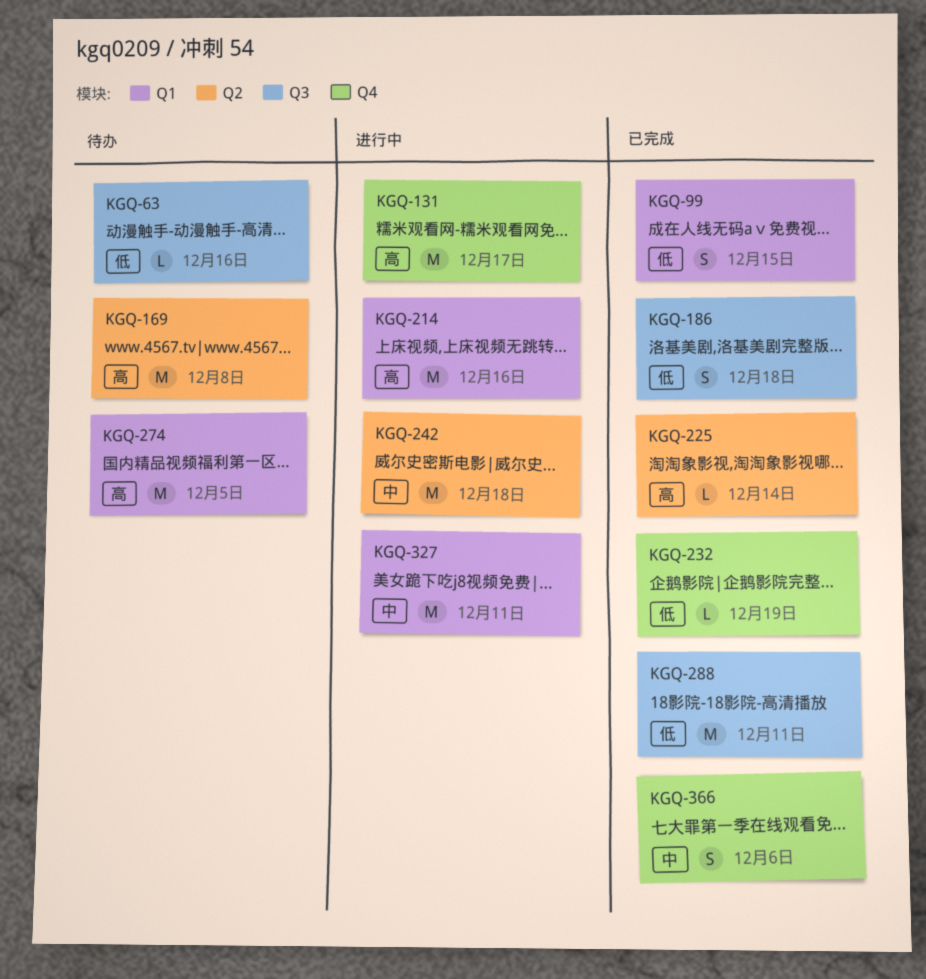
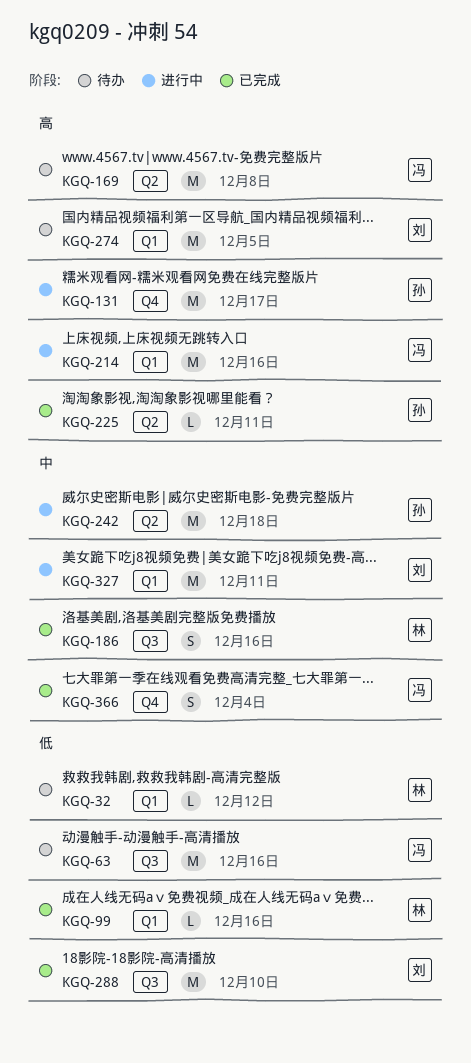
KGQ-32: none -> present
KGQ-63, estimate: L -> M
KGQ-99, estimate: S -> L
KGQ-99, due: Dec 15 -> Dec 16
KGQ-186, priority: 低 -> 中
KGQ-186, due: Dec 18 -> Dec 16
KGQ-225, due: Dec 14 -> Dec 11
KGQ-232: present -> none
KGQ-288, due: Dec 11 -> Dec 10
KGQ-366, due: Dec 6 -> Dec 4

